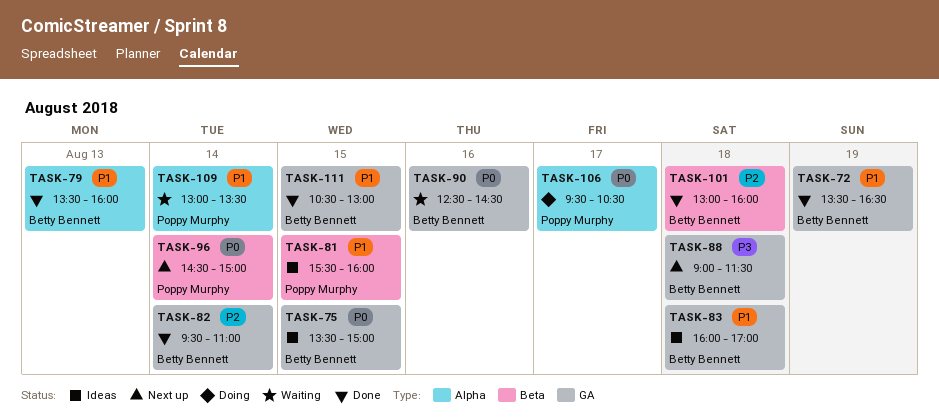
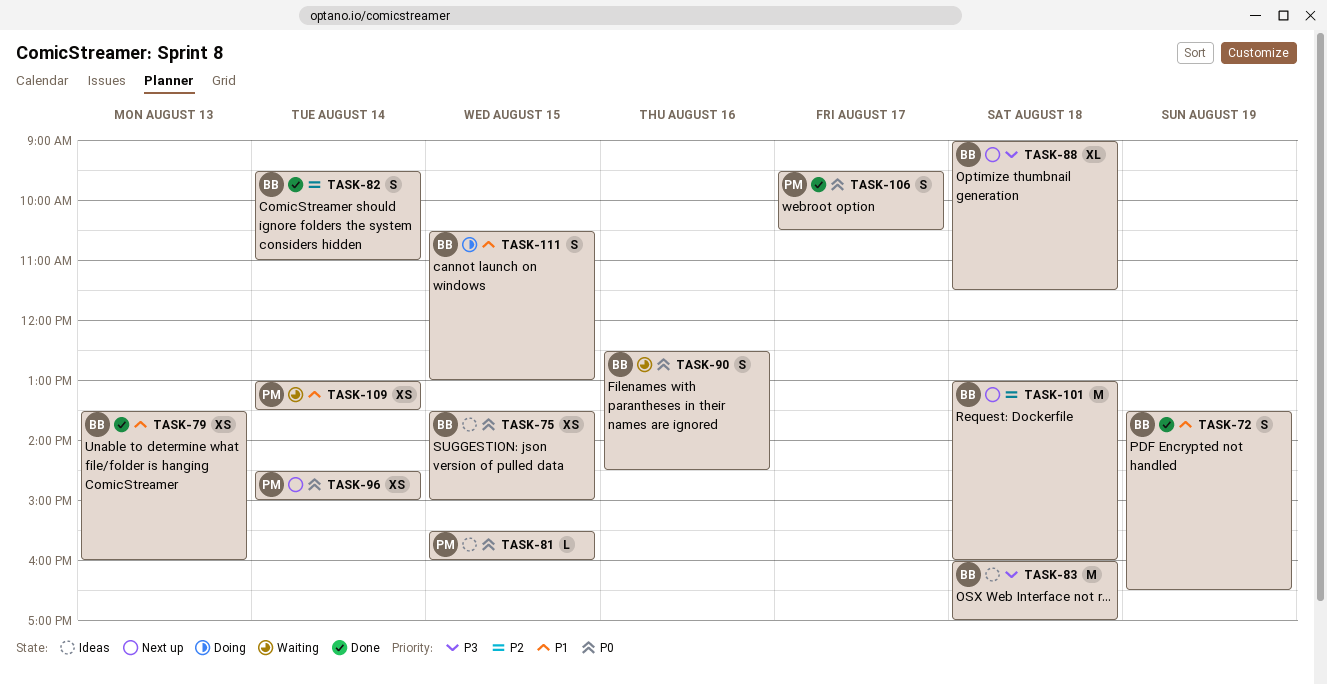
TASK-81, priority: P1 -> P0
TASK-83, priority: P1 -> P3
TASK-101, status: Done -> Next up
TASK-106, status: Doing -> Done
TASK-111, status: Done -> Doing

